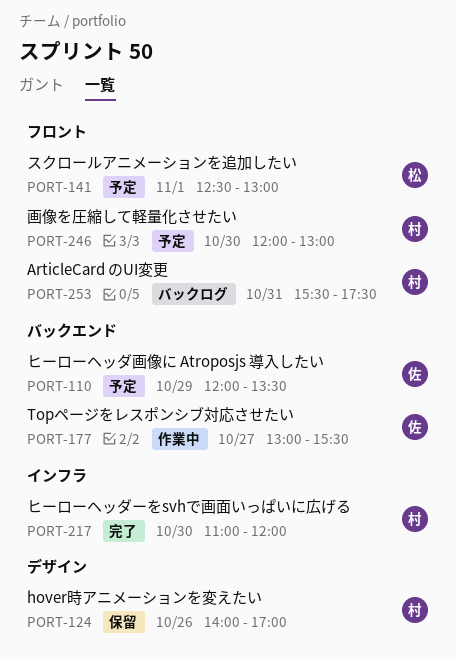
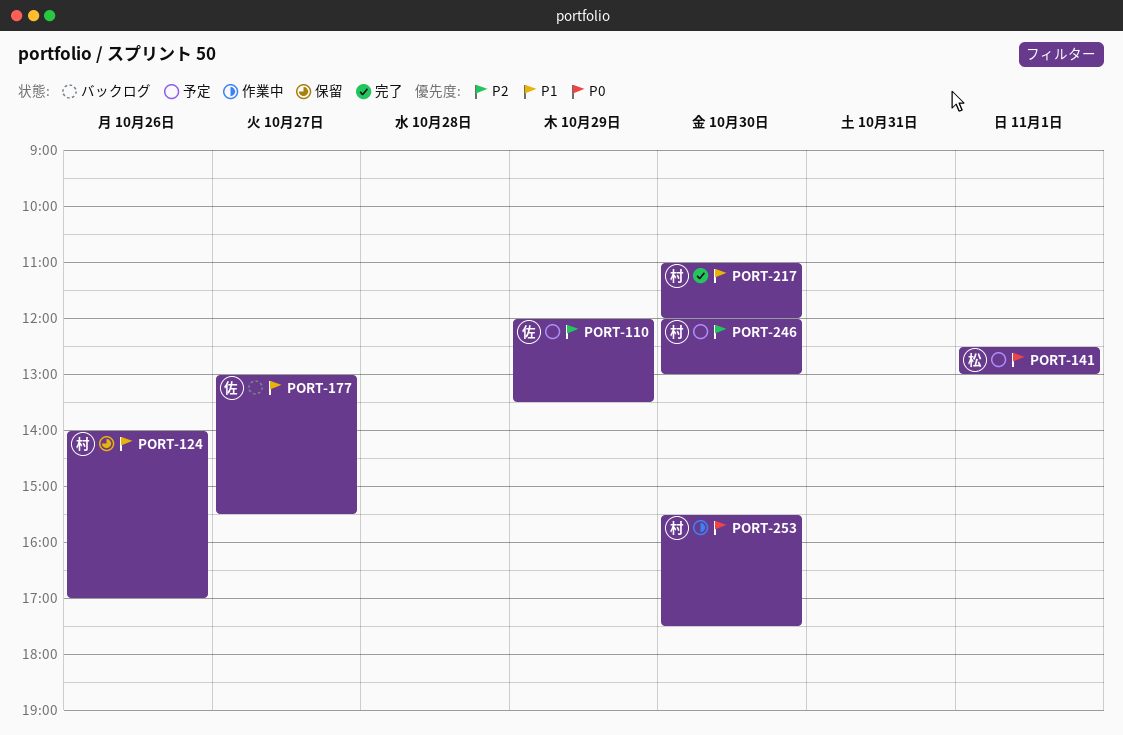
PORT-177, status: 作業中 -> バックログ
PORT-253, status: バックログ -> 作業中
PORT-253, day: Oct 31 -> Oct 30

